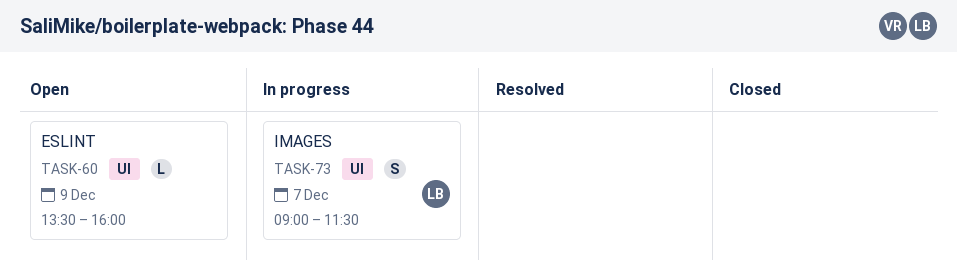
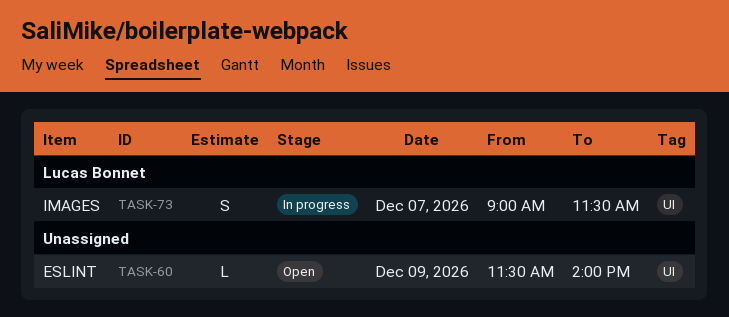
TASK-60, begins: 13:30 -> 11:30
TASK-60, ends: 16:00 -> 14:00

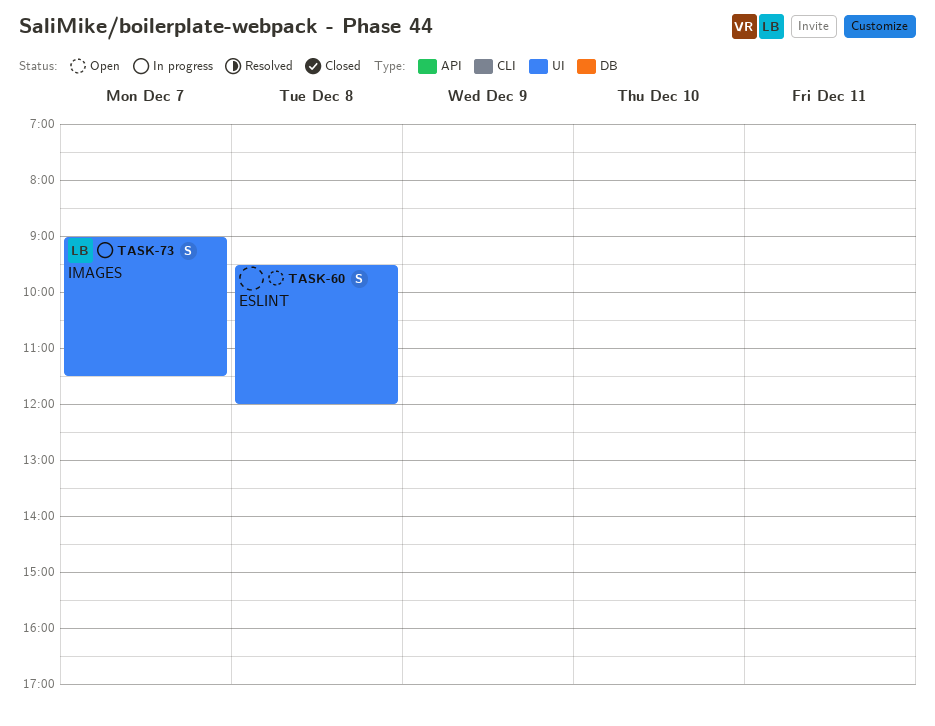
TASK-60, estimate: L -> S
TASK-60, day: Dec 9 -> Dec 8
TASK-60, begins: 11:30 -> 09:30
TASK-60, ends: 14:00 -> 12:00

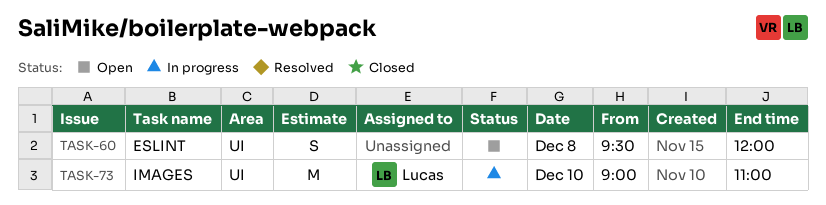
TASK-73, estimate: S -> M
TASK-73, day: Dec 7 -> Dec 10
TASK-73, ends: 11:30 -> 11:00

